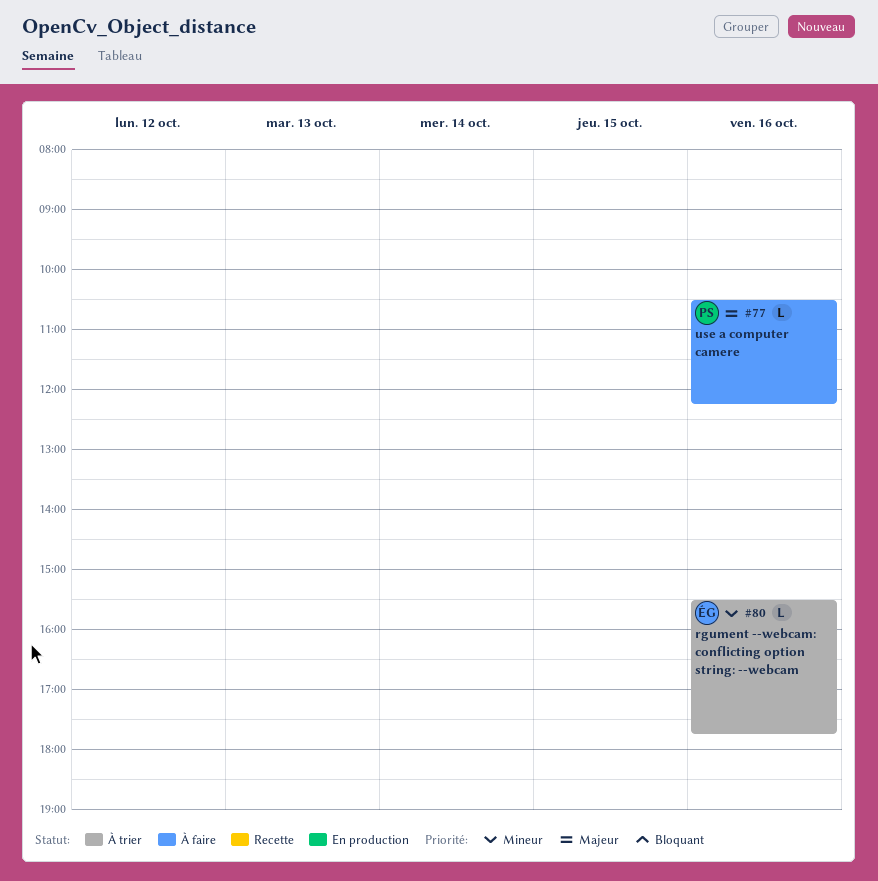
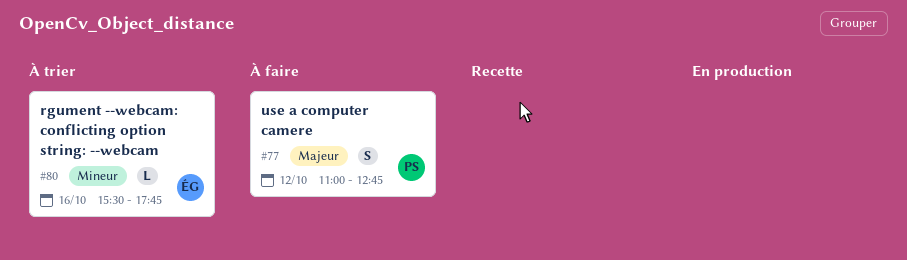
#77, estimate: L -> S
#77, day: Oct 16 -> Oct 12
#77, begins: 10:30 -> 11:00
#77, ends: 12:15 -> 12:45

